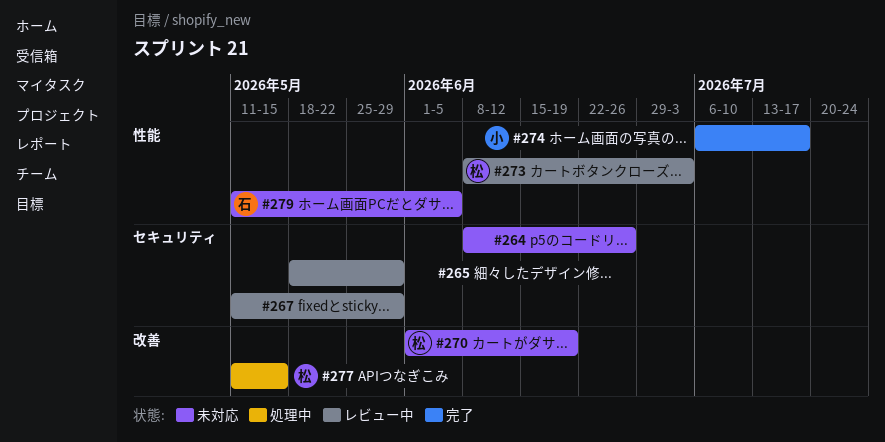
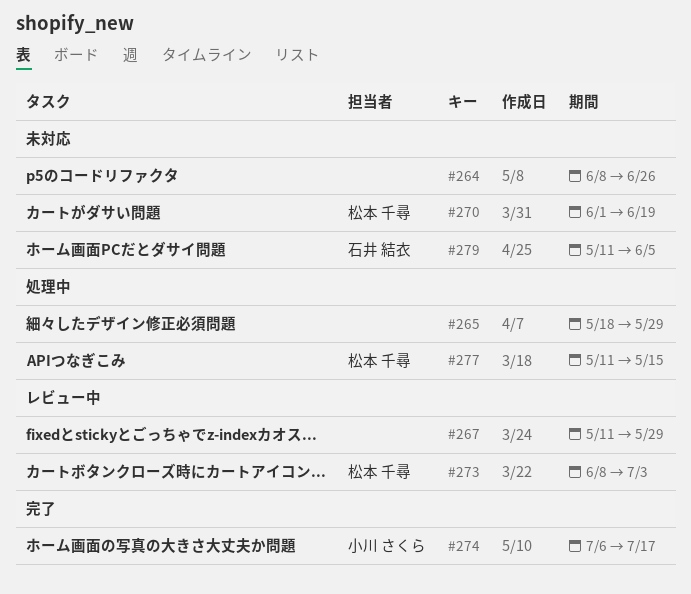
#265, status: レビュー中 -> 処理中

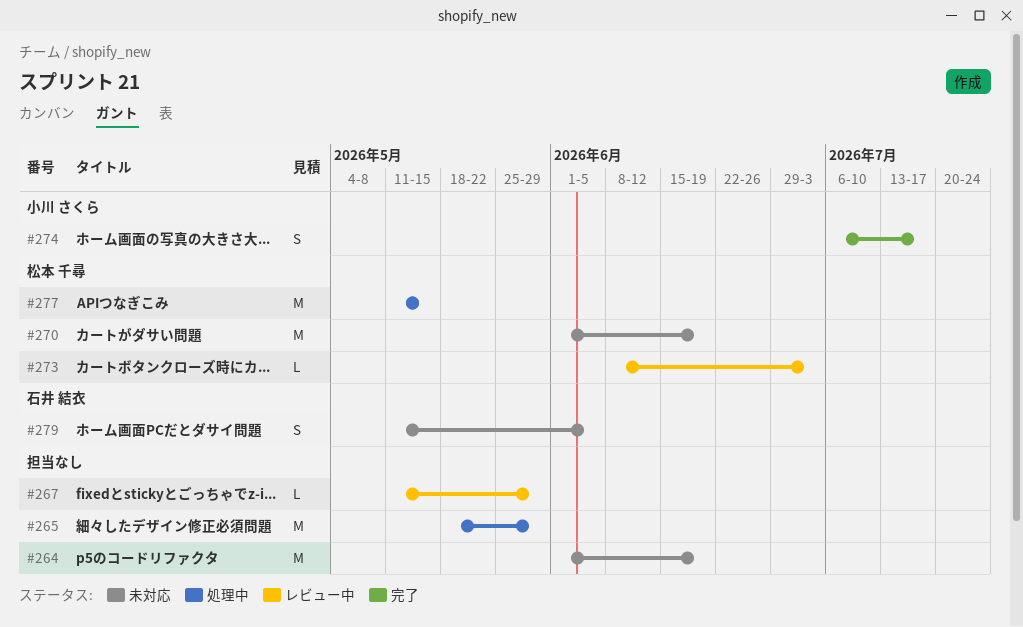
#264, start: Jun 8 -> Jun 1
#264, due: Jun 26 -> Jun 19

